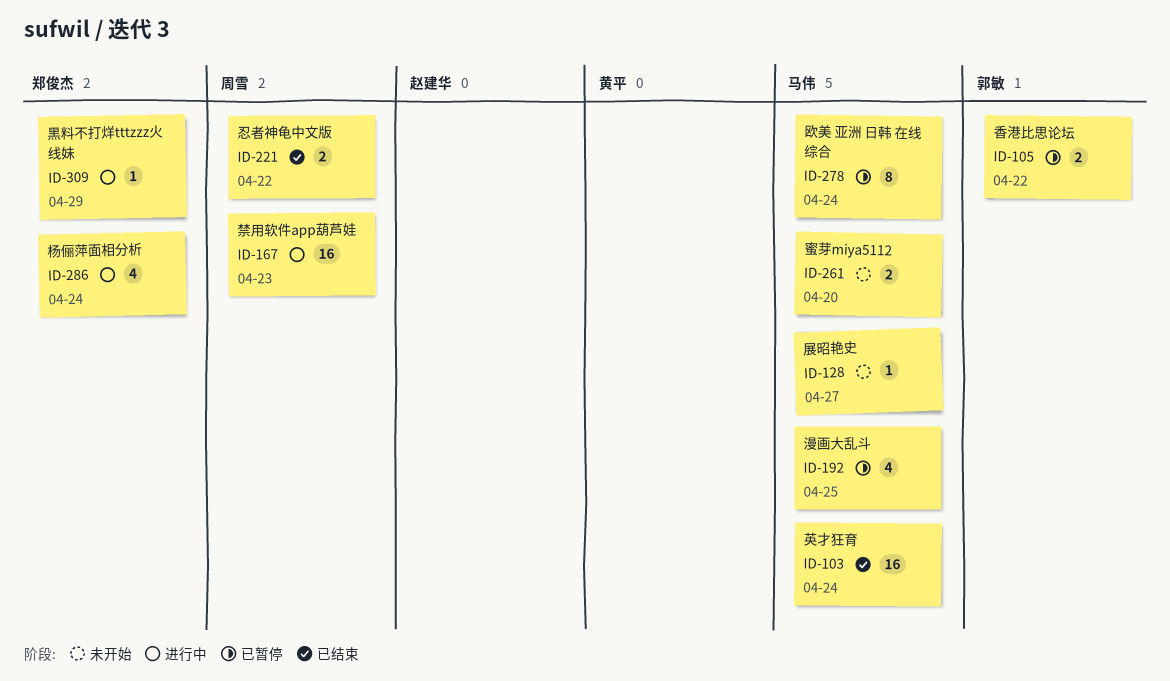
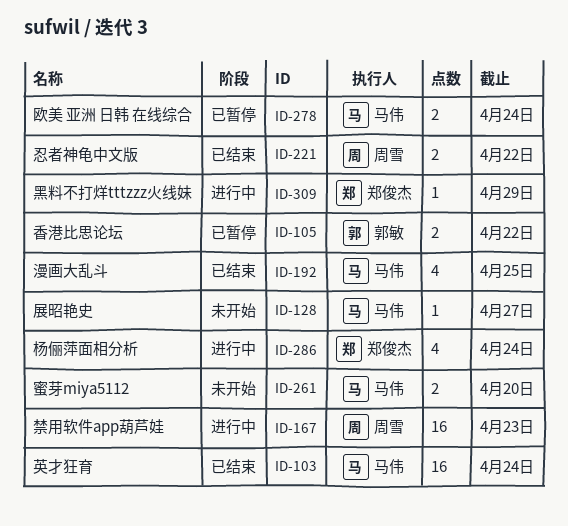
ID-192, status: 已暂停 -> 已结束
ID-278, estimate: 8 -> 2

